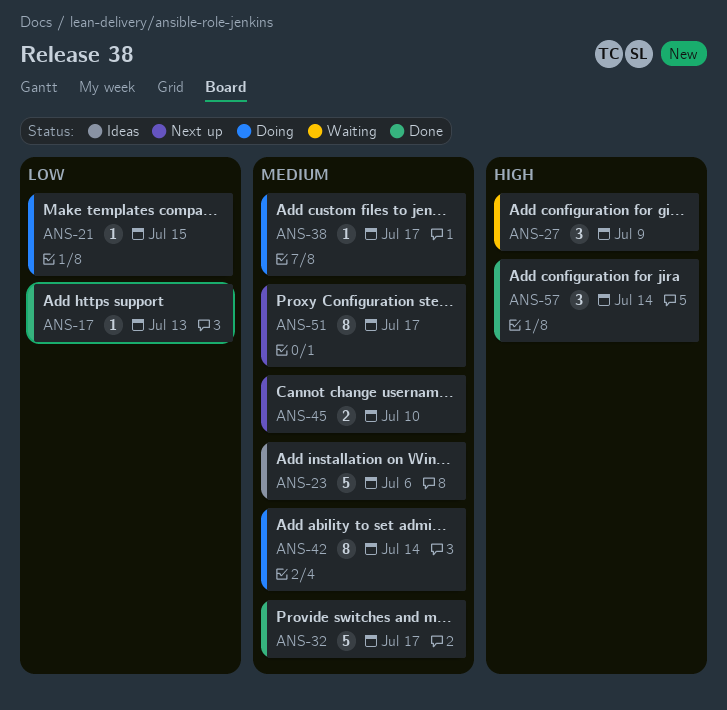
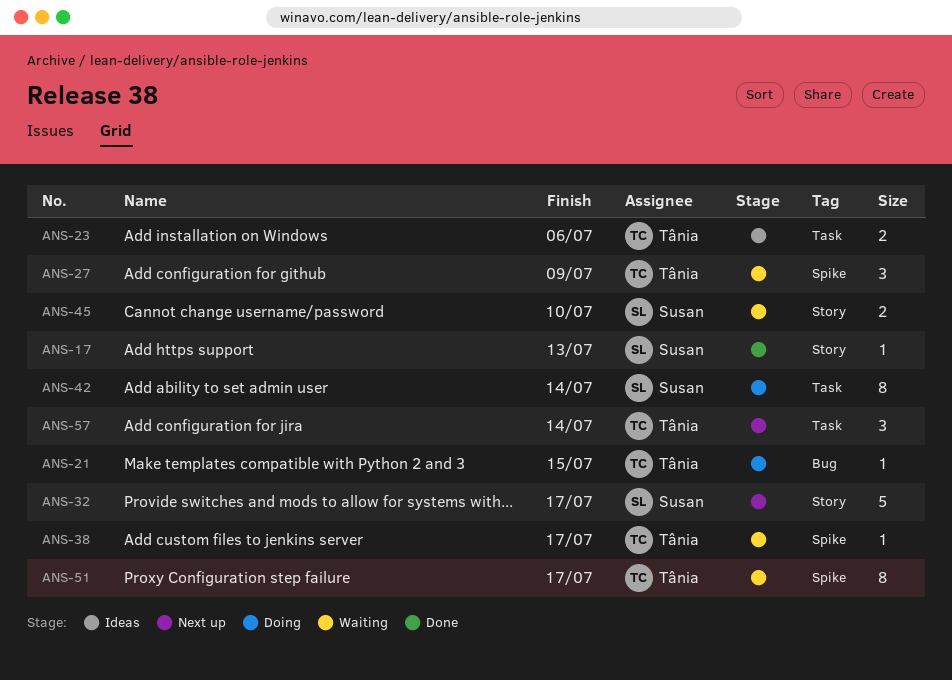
ANS-23, estimate: 5 -> 2
ANS-32, status: Done -> Next up
ANS-38, status: Doing -> Waiting
ANS-45, status: Next up -> Waiting
ANS-51, status: Next up -> Waiting
ANS-57, status: Done -> Next up

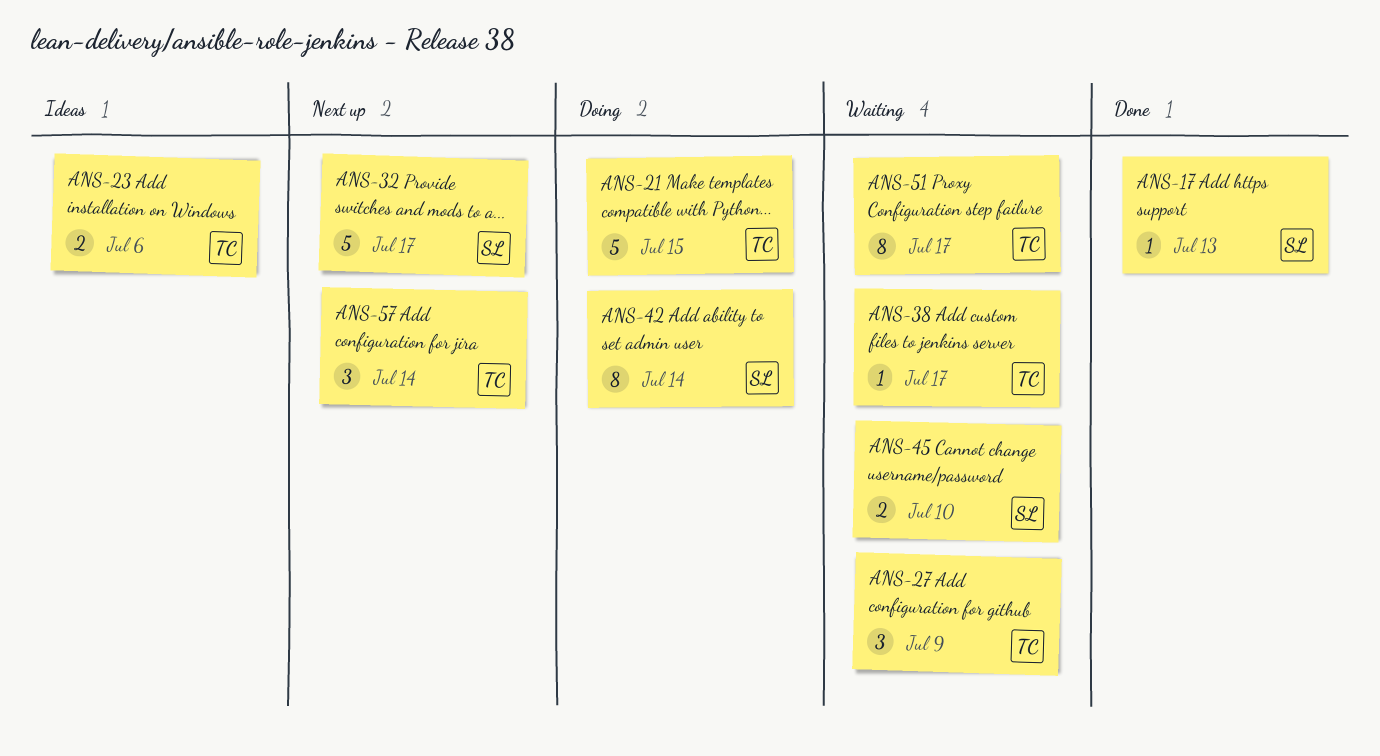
ANS-21, estimate: 1 -> 5

